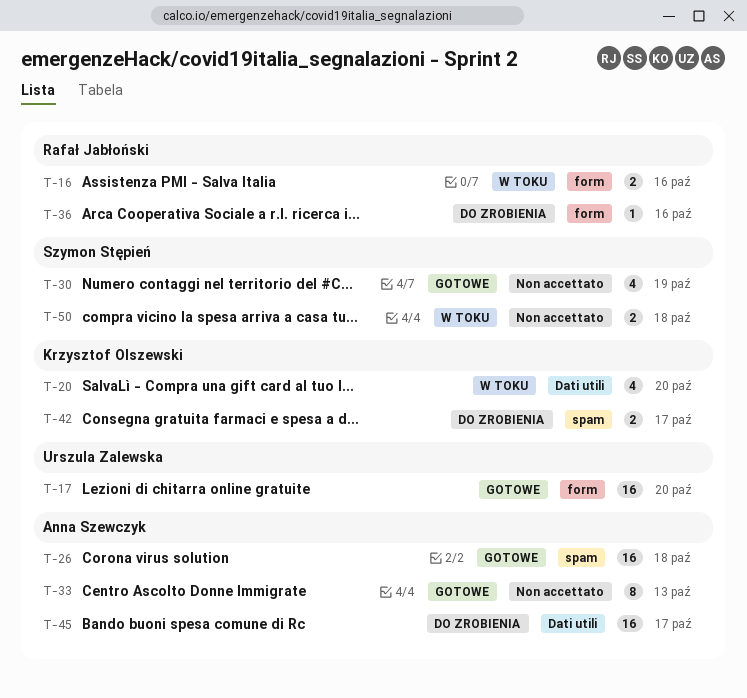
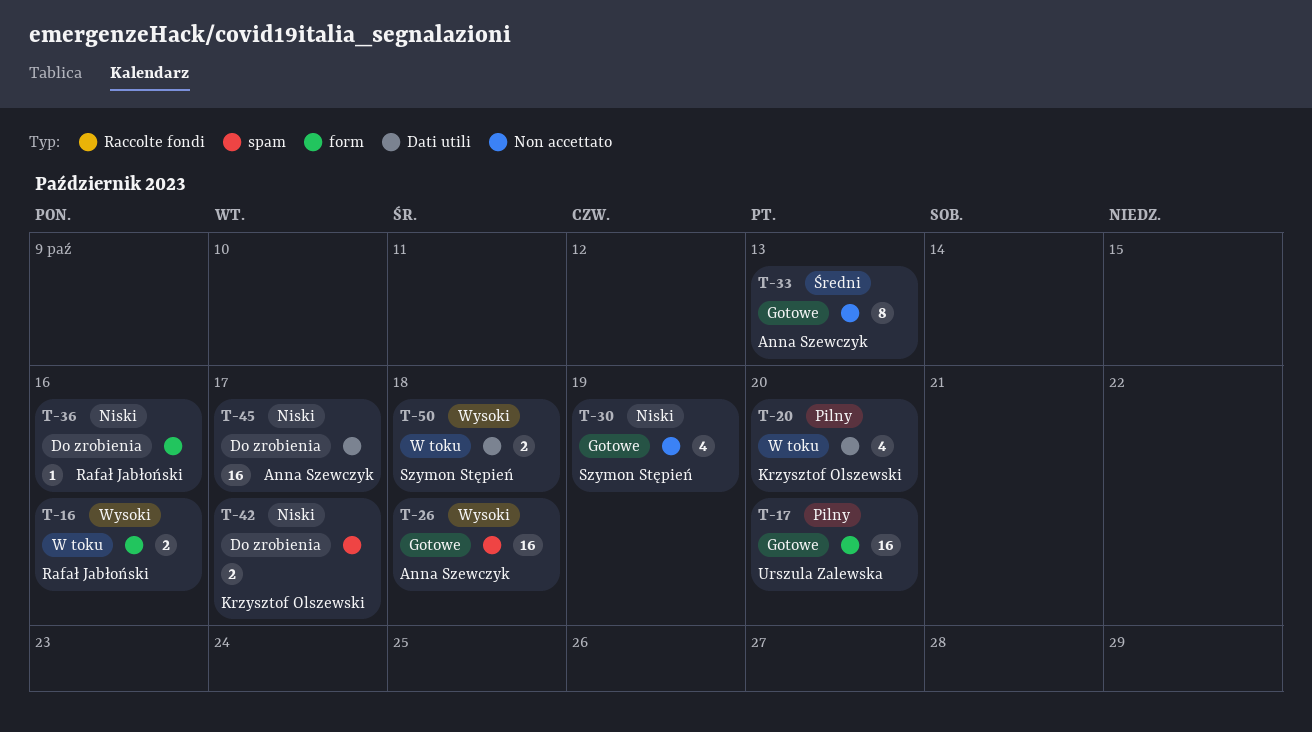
T-50, label: Non accettato -> Dati utili

